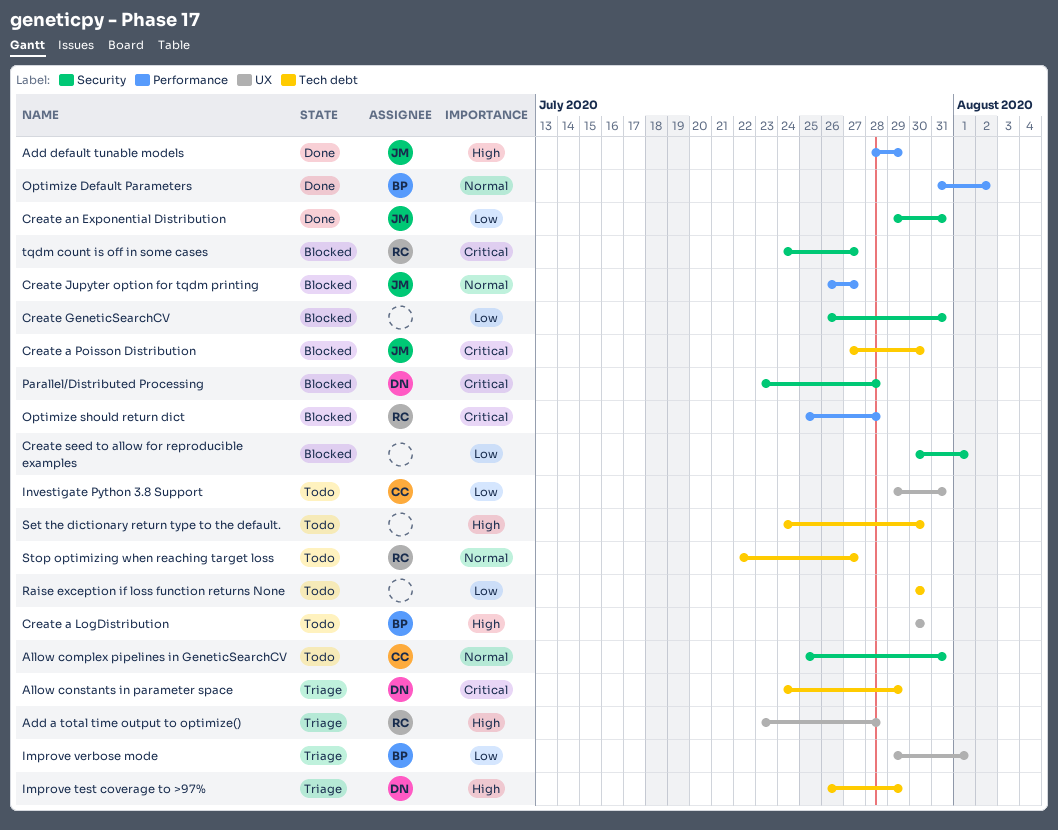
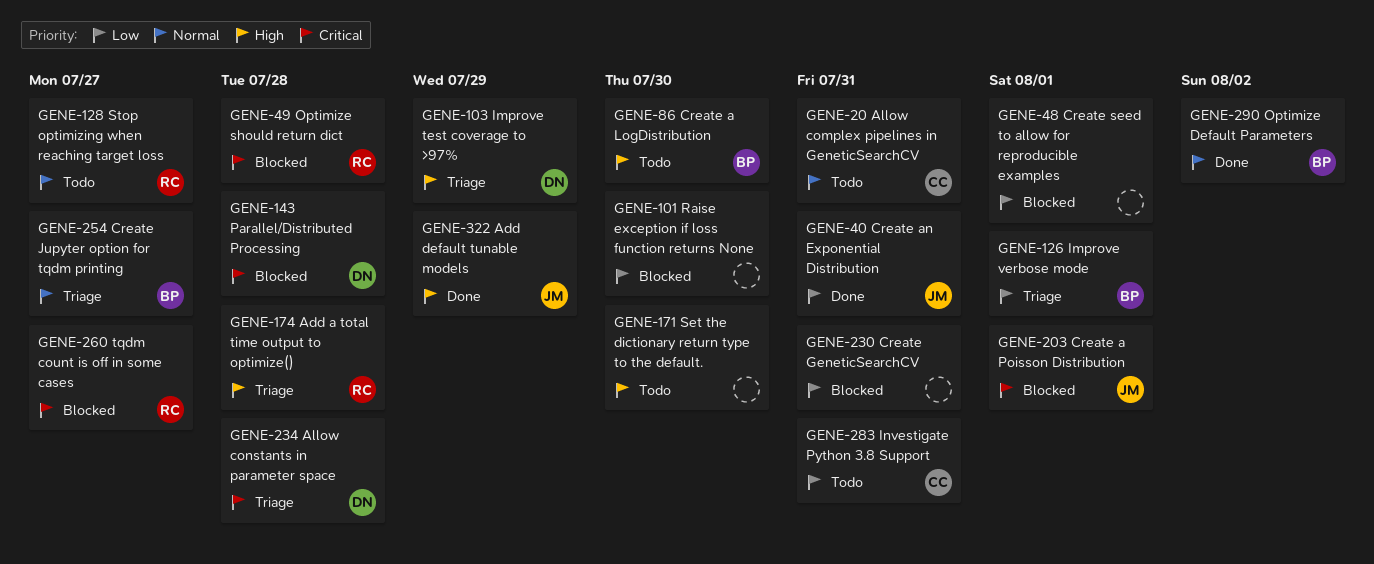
Allow constants in parameter space, due: Jul 29 -> Jul 28
Create a Poisson Distribution, due: Jul 30 -> Aug 1
Create Jupyter option for tqdm printing, status: Blocked -> Triage
Create Jupyter option for tqdm printing, owner: JM -> BP
Raise exception if loss function returns None, status: Todo -> Blocked

